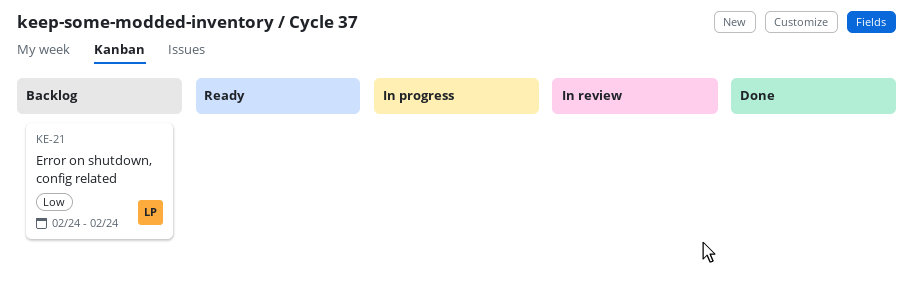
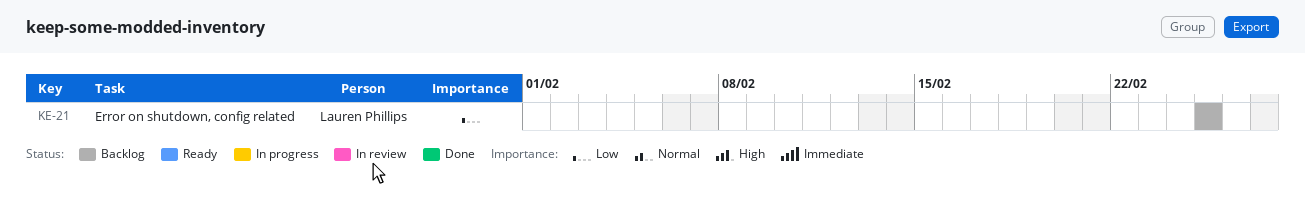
KE-21, start: Feb 24 -> Feb 25
KE-21, due: Feb 24 -> Feb 25

